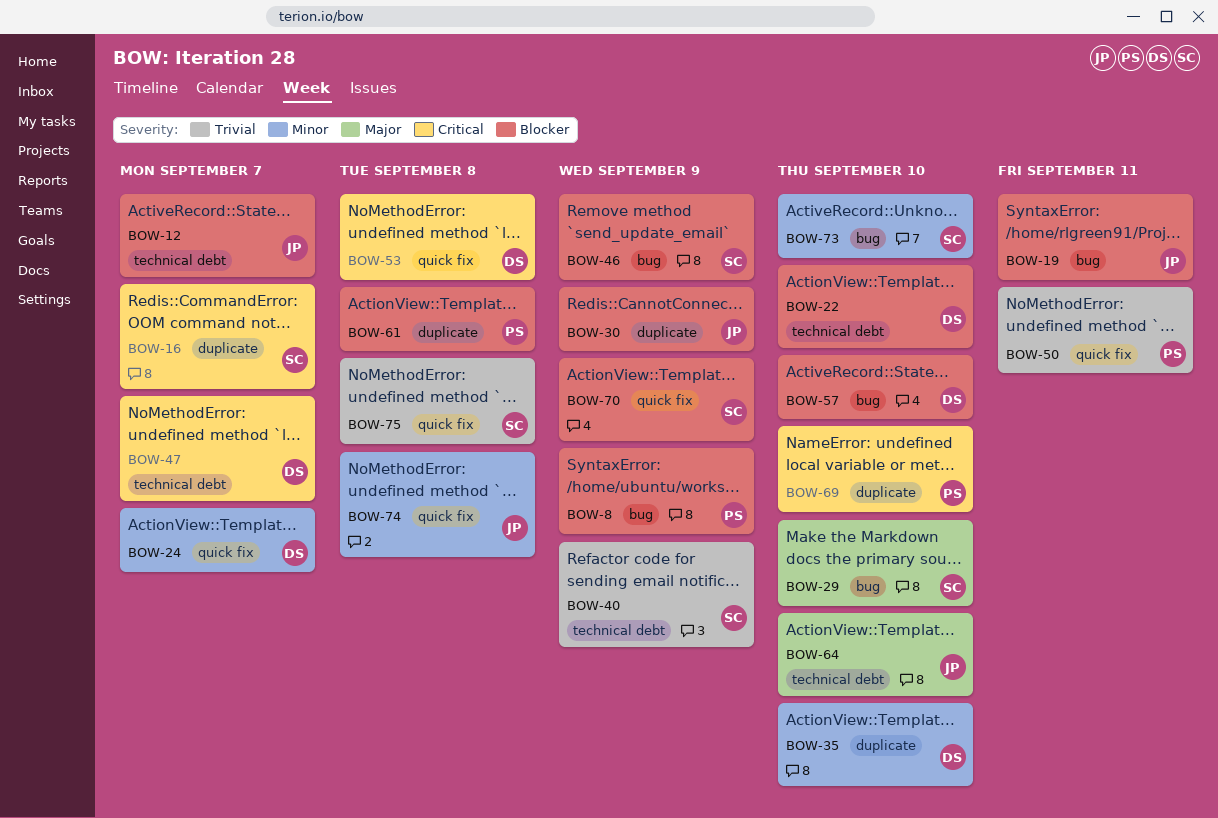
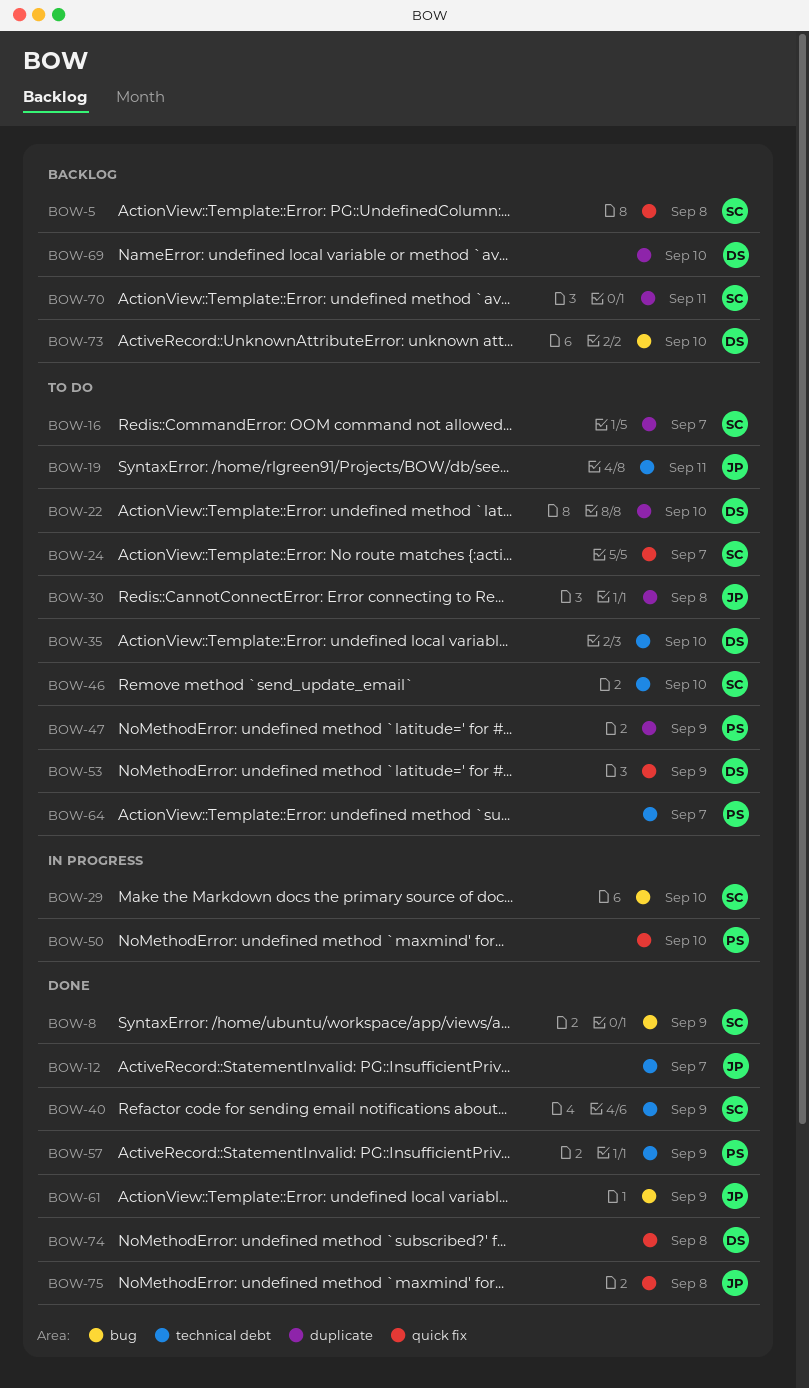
BOW-5: none -> present
BOW-8, owner: PS -> SC
BOW-19, label: bug -> technical debt
BOW-22, label: technical debt -> duplicate
BOW-24, owner: DS -> SC
BOW-30, due: Sep 9 -> Sep 8
BOW-35, label: duplicate -> technical debt
BOW-46, label: bug -> technical debt
BOW-46, due: Sep 9 -> Sep 10
BOW-47, owner: DS -> PS
BOW-47, label: technical debt -> duplicate
BOW-47, due: Sep 7 -> Sep 9
BOW-50, due: Sep 11 -> Sep 10
BOW-53, due: Sep 8 -> Sep 9
BOW-57, owner: DS -> PS
BOW-57, label: bug -> technical debt
BOW-57, due: Sep 10 -> Sep 9
BOW-61, owner: PS -> JP
BOW-61, label: duplicate -> bug
BOW-61, due: Sep 8 -> Sep 9
BOW-64, owner: JP -> PS
BOW-64, due: Sep 10 -> Sep 7
BOW-69, owner: PS -> DS
BOW-70, label: quick fix -> duplicate
BOW-70, due: Sep 9 -> Sep 11
BOW-73, owner: SC -> DS
BOW-74, owner: JP -> DS
BOW-75, owner: SC -> JP

